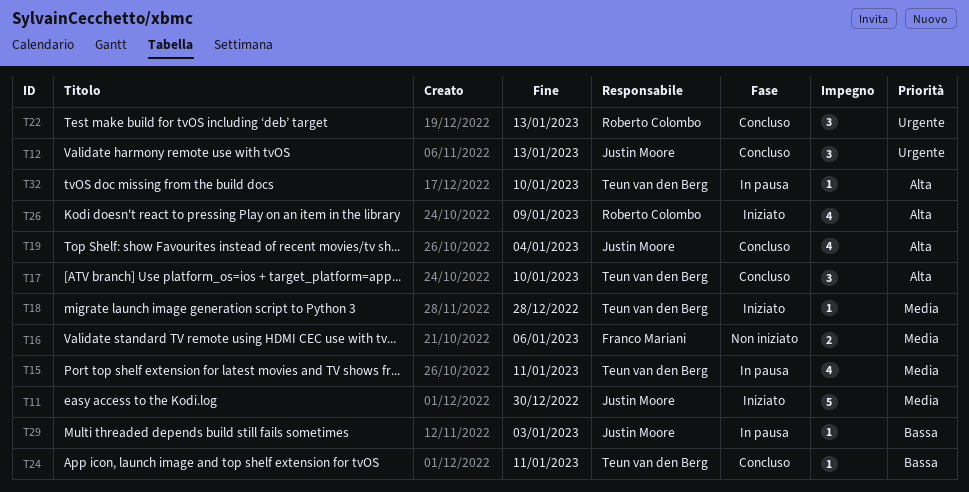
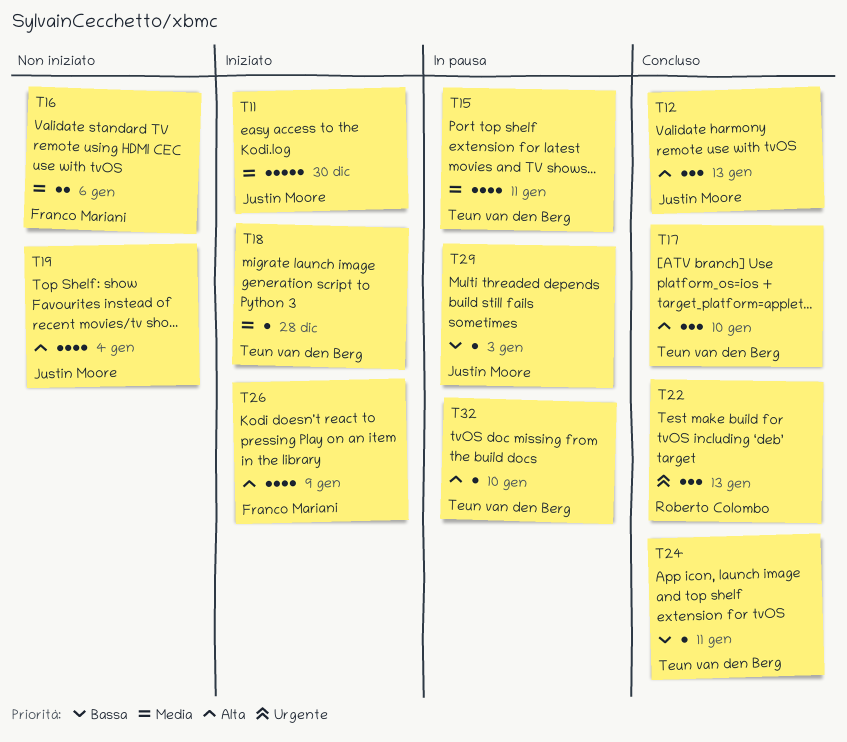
T12, priority: Urgente -> Alta
T19, status: Concluso -> Non iniziato
T26, owner: Roberto Colombo -> Franco Mariani

